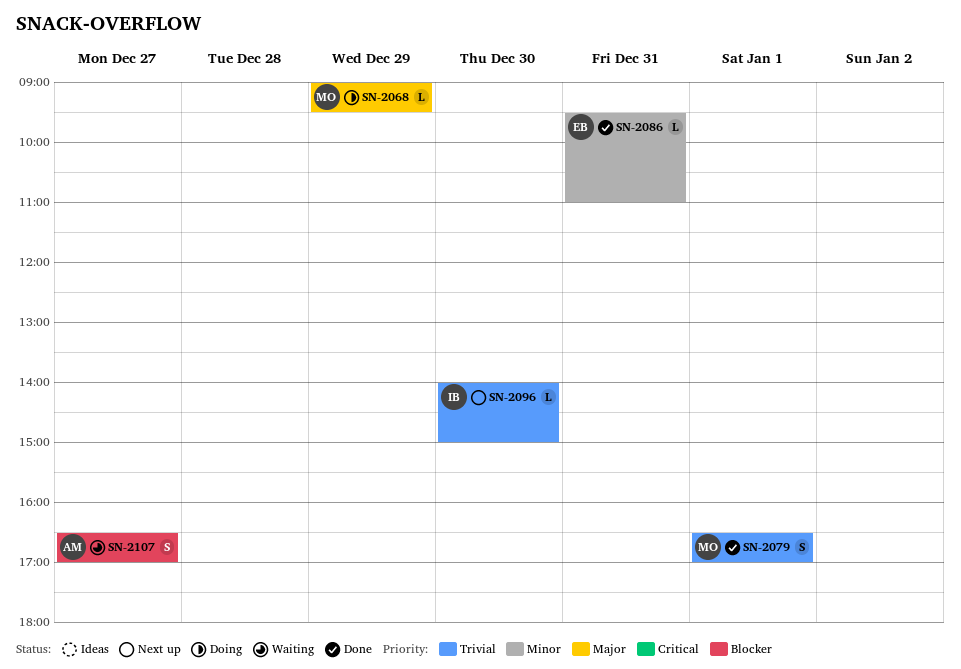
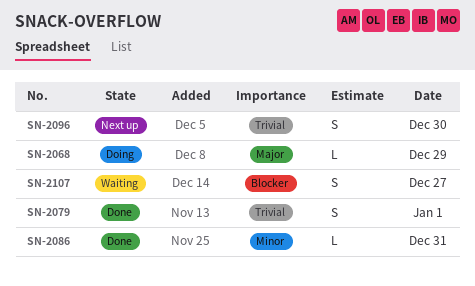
SN-2096, estimate: L -> S

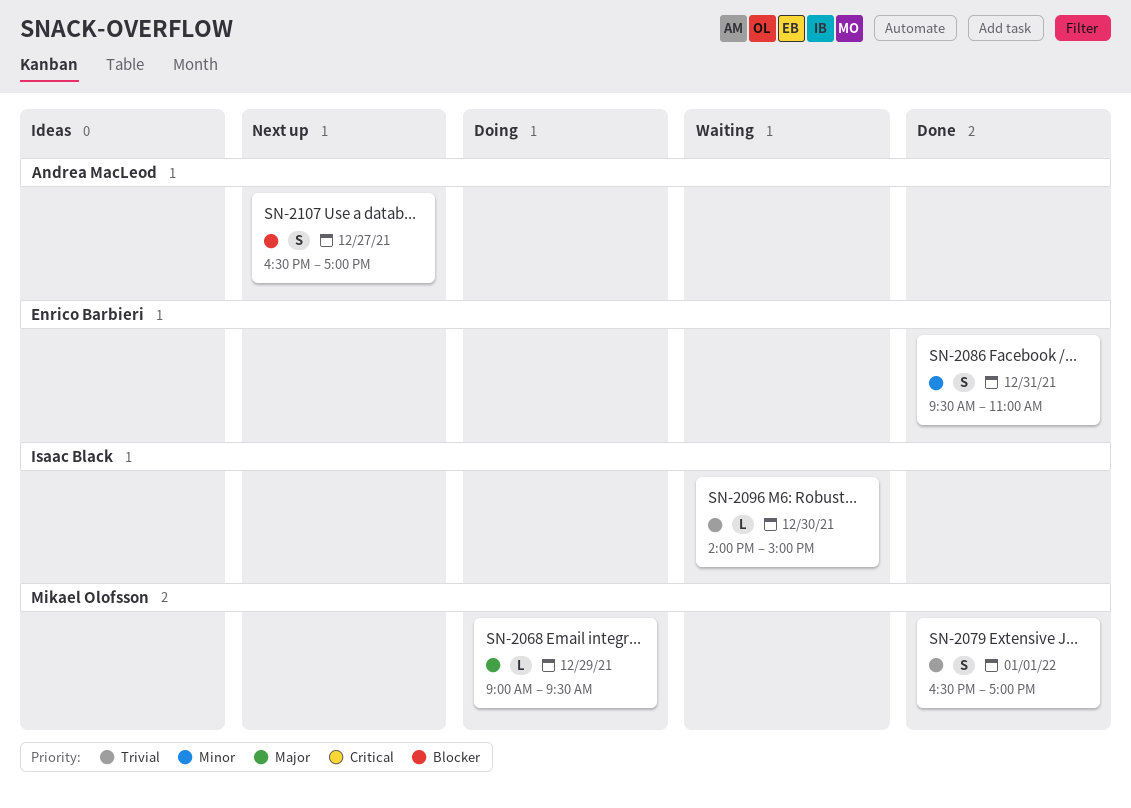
SN-2086, estimate: L -> S
SN-2096, status: Next up -> Waiting
SN-2096, estimate: S -> L
SN-2107, status: Waiting -> Next up

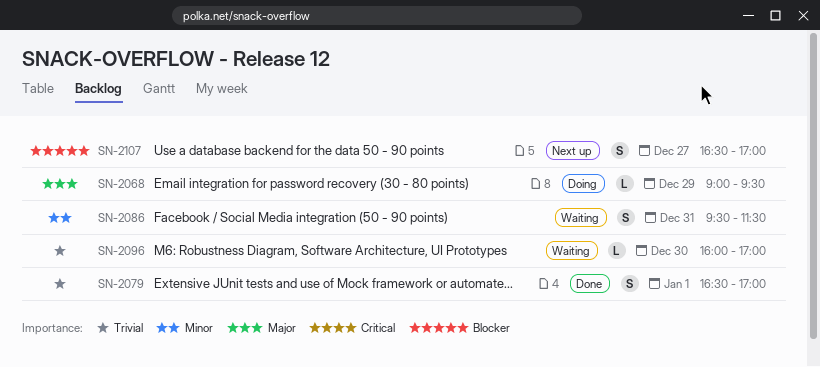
SN-2086, status: Done -> Waiting
SN-2086, ends: 11:00 -> 11:30
SN-2096, begins: 14:00 -> 16:00
SN-2096, ends: 15:00 -> 17:00

